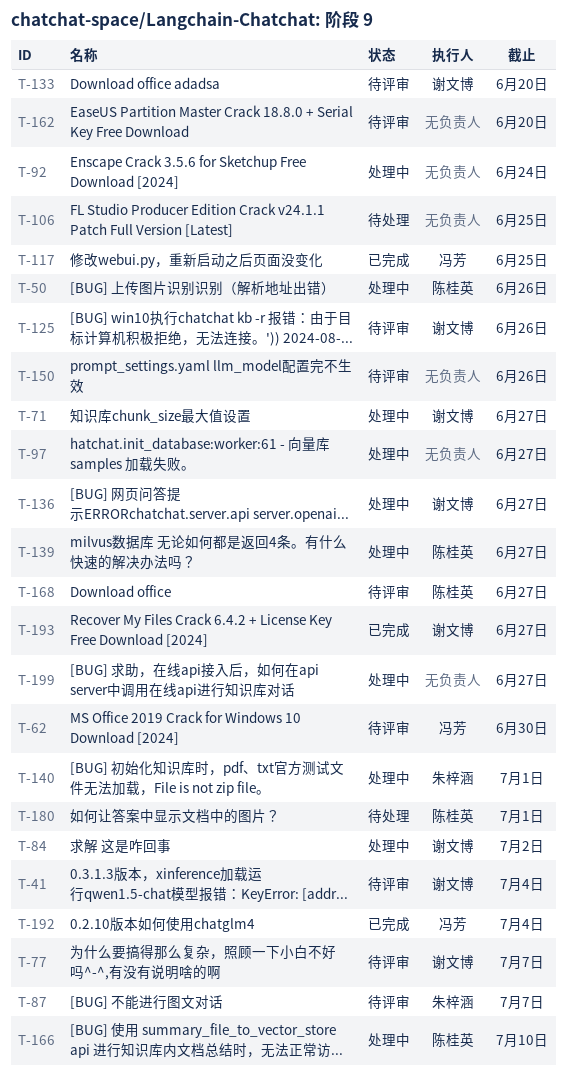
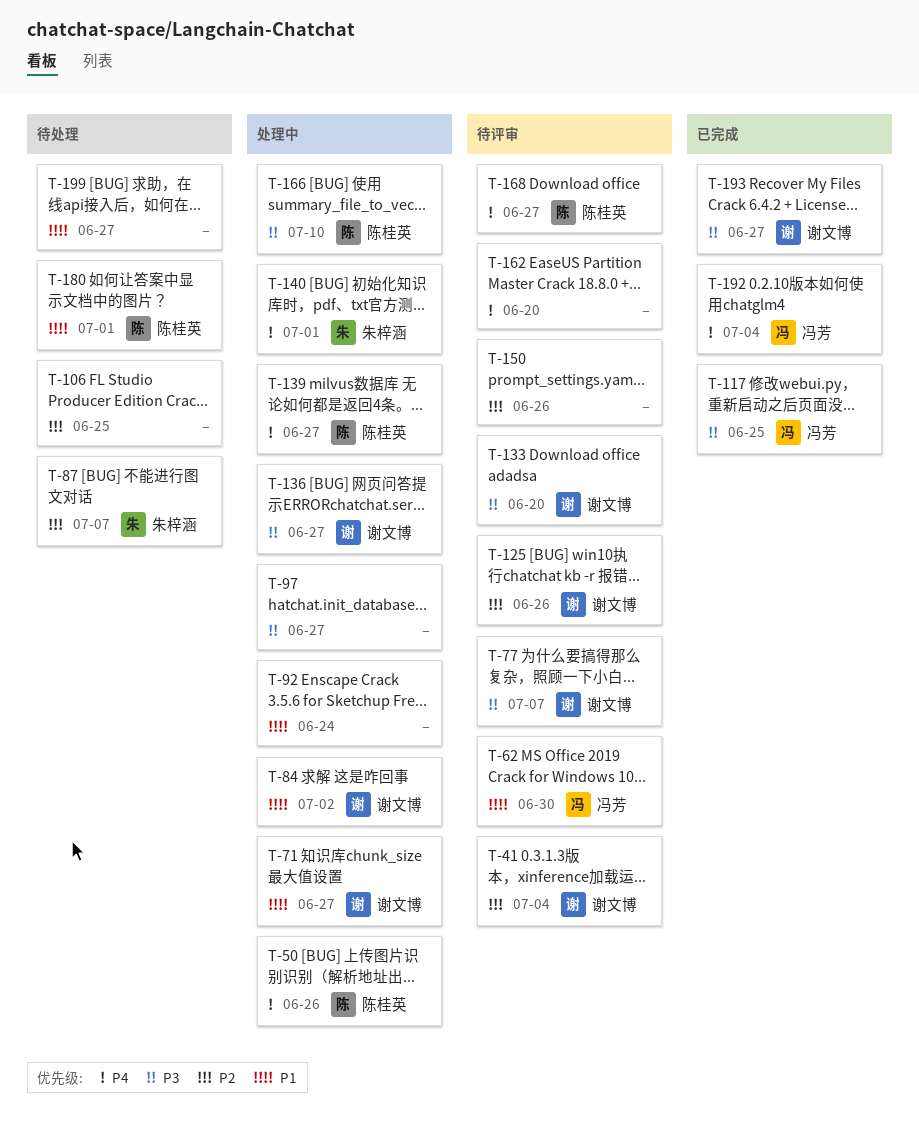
T-87, status: 待评审 -> 待处理
T-199, status: 处理中 -> 待处理

